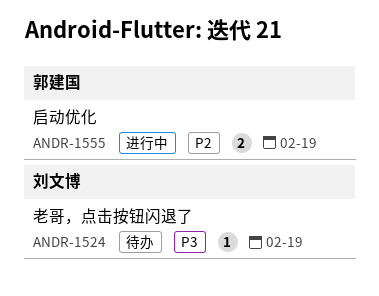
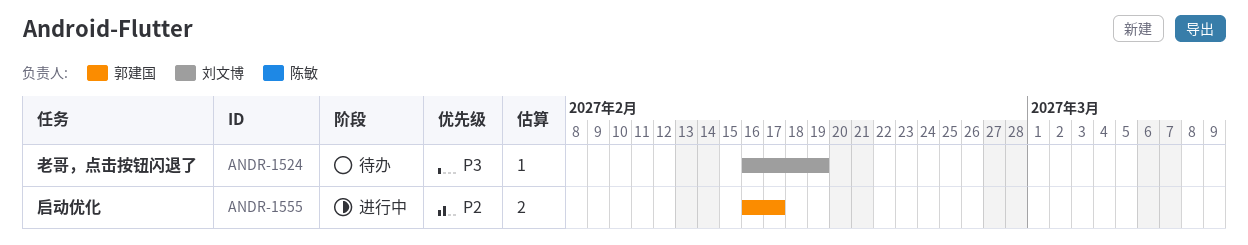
ANDR-1555, due: Feb 19 -> Feb 17

